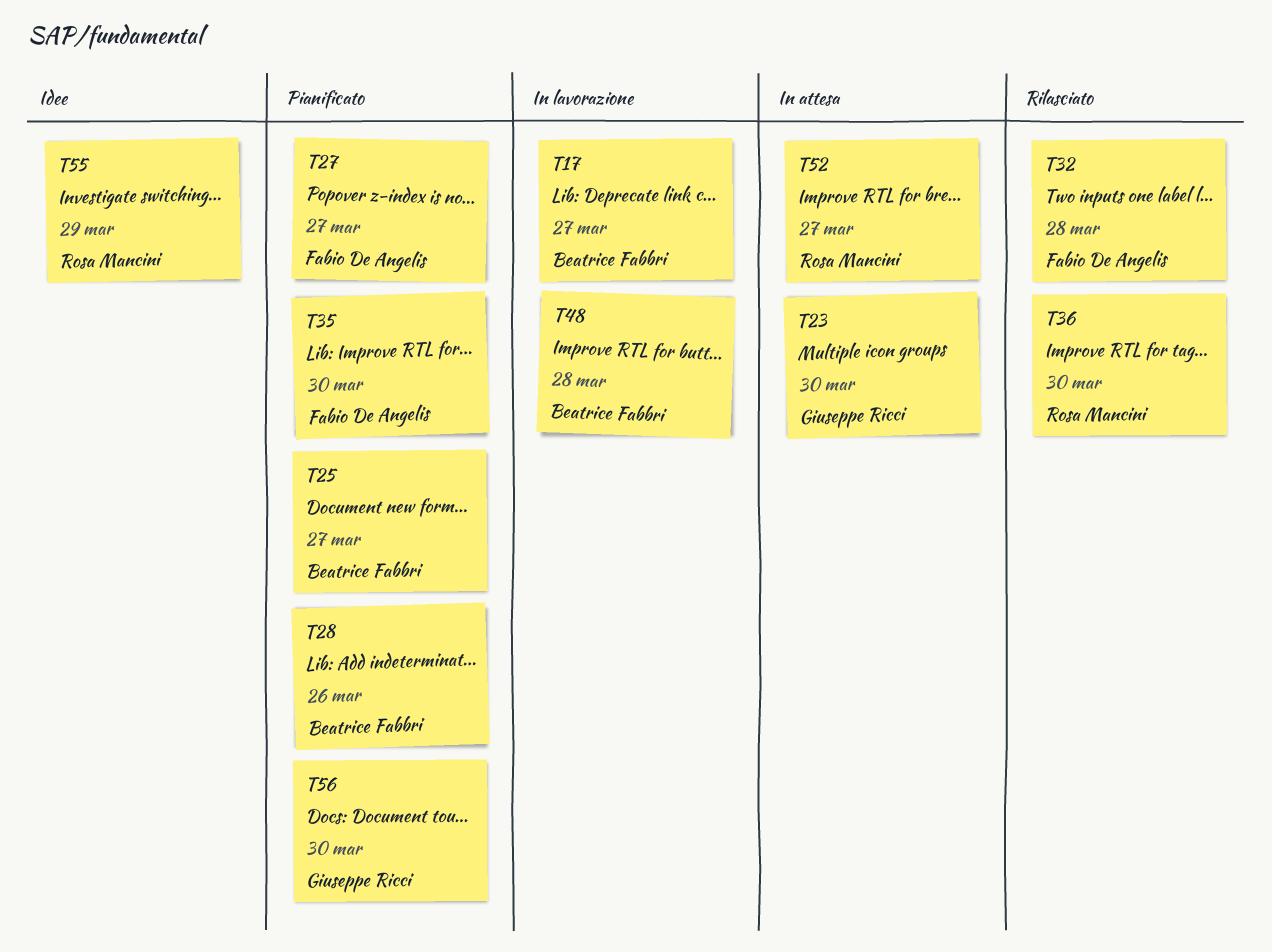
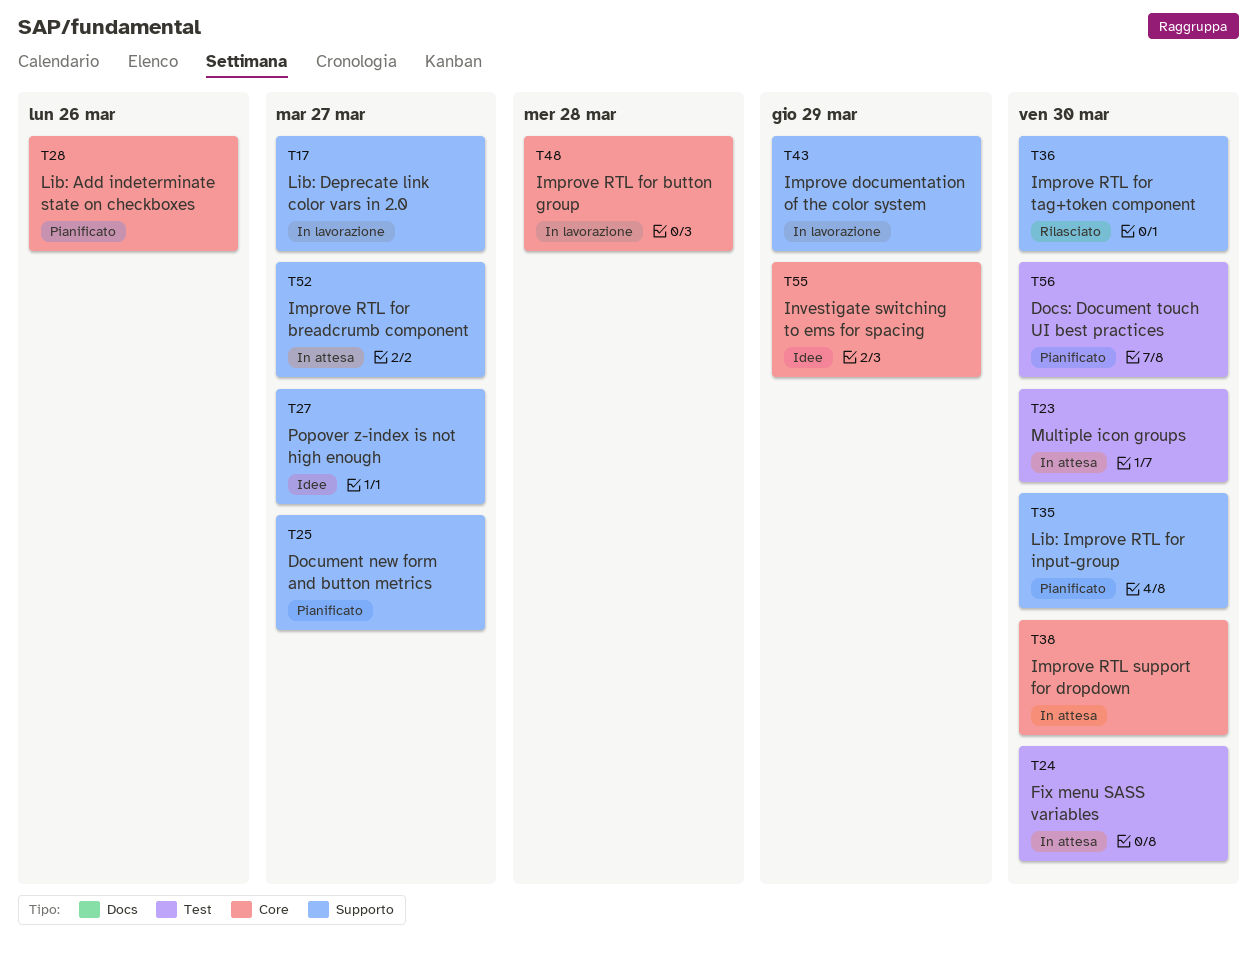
T24: none -> present
T27, status: Pianificato -> Idee
T32: present -> none
T38: none -> present
T43: none -> present

